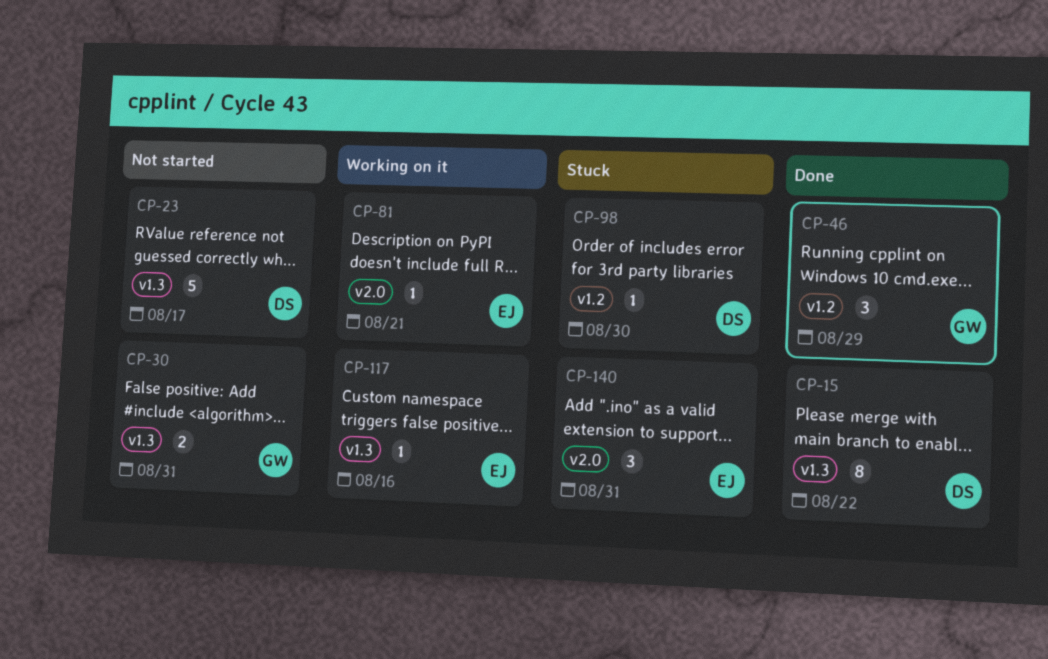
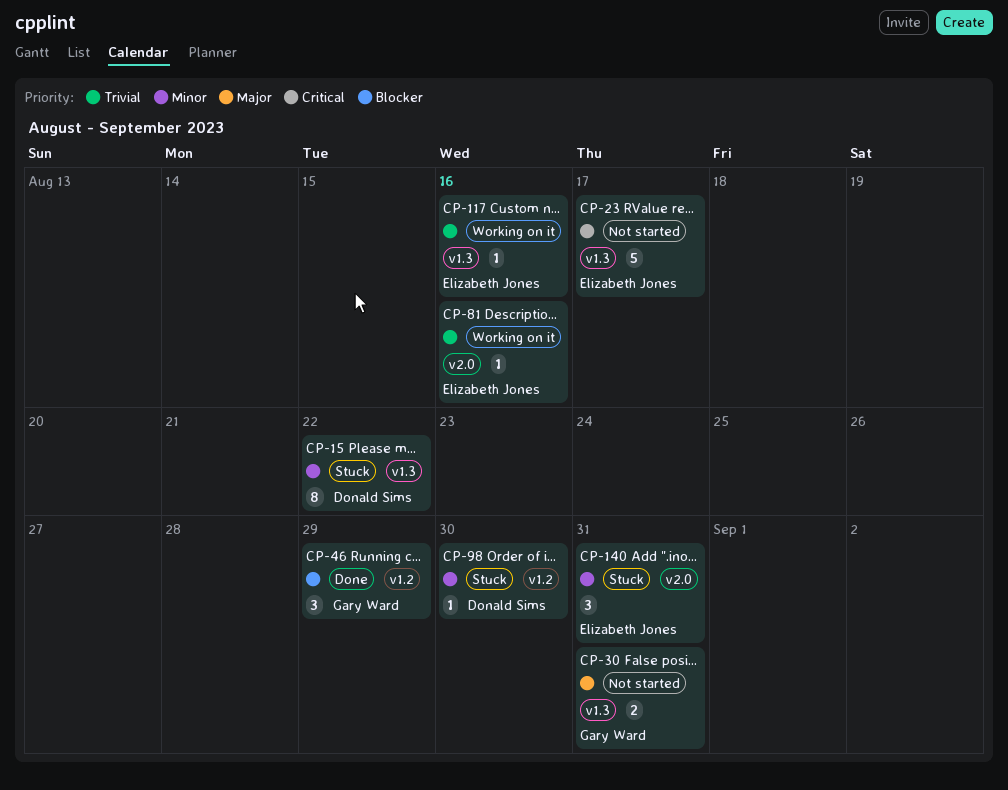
CP-15, status: Done -> Stuck
CP-23, owner: Donald Sims -> Elizabeth Jones
CP-81, due: Aug 21 -> Aug 16

